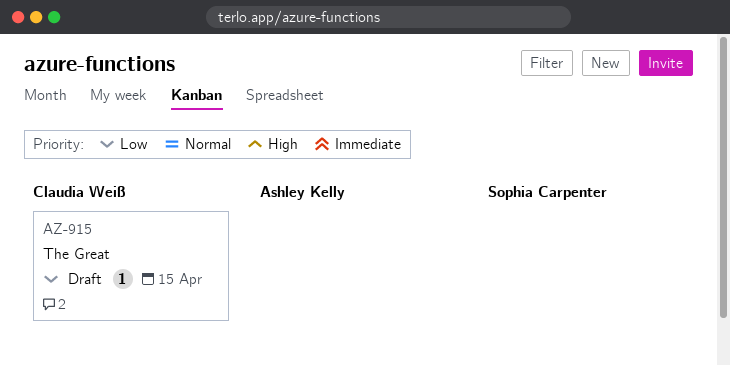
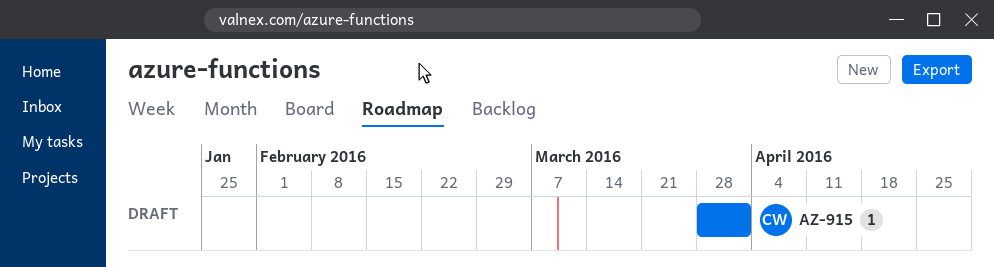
AZ-915, due: Apr 15 -> Apr 1

